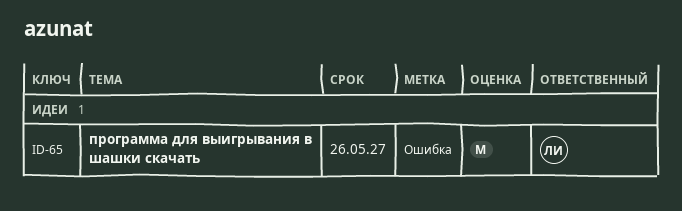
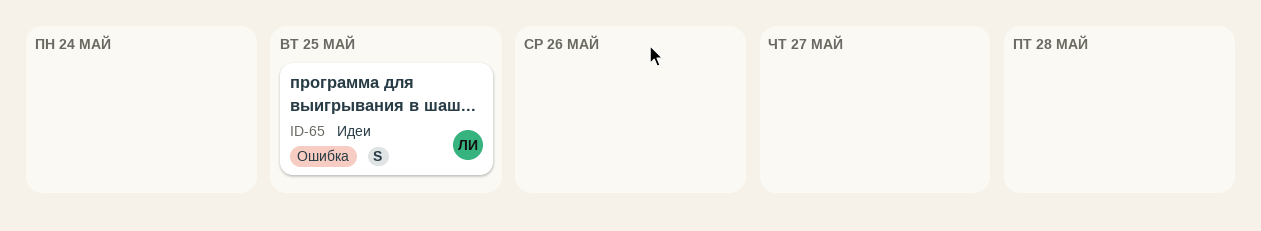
ID-65, estimate: M -> S
ID-65, due: May 26 -> May 25

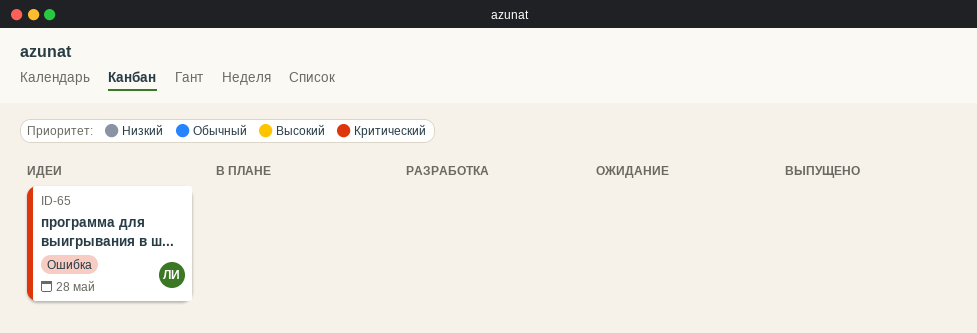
ID-65, due: May 25 -> May 28

